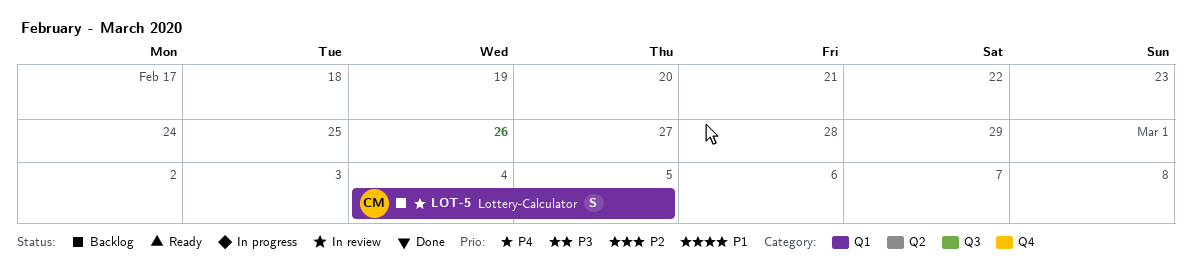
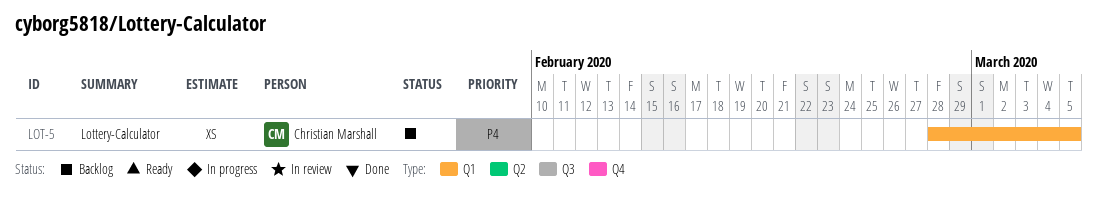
LOT-5, estimate: S -> XS
LOT-5, start: Mar 4 -> Feb 28

